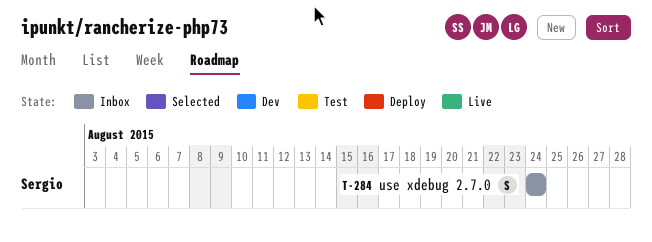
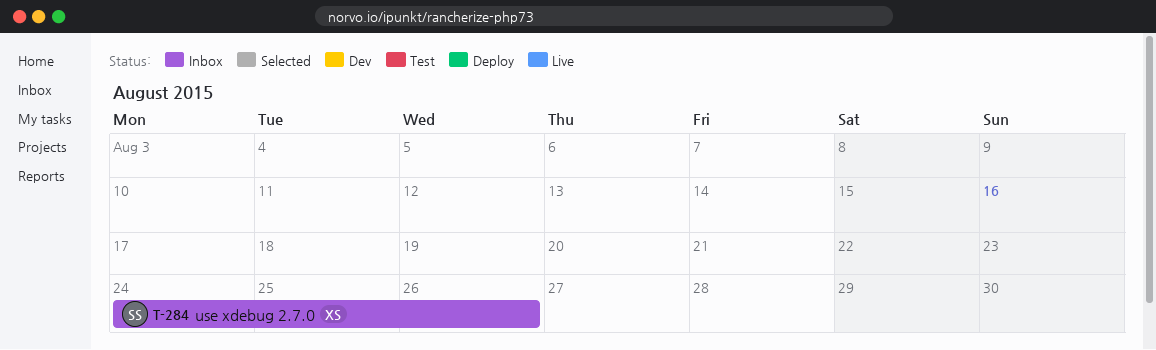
T-284, estimate: S -> XS
T-284, due: Aug 24 -> Aug 26

